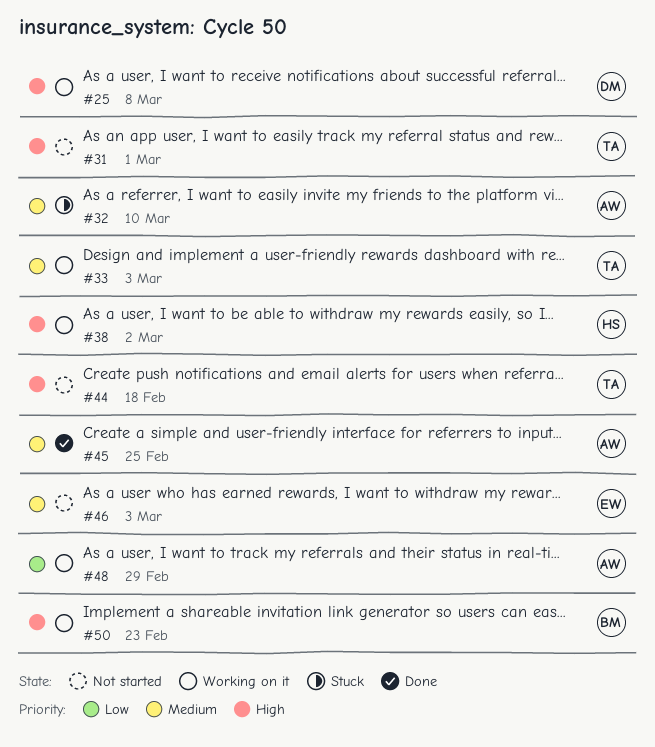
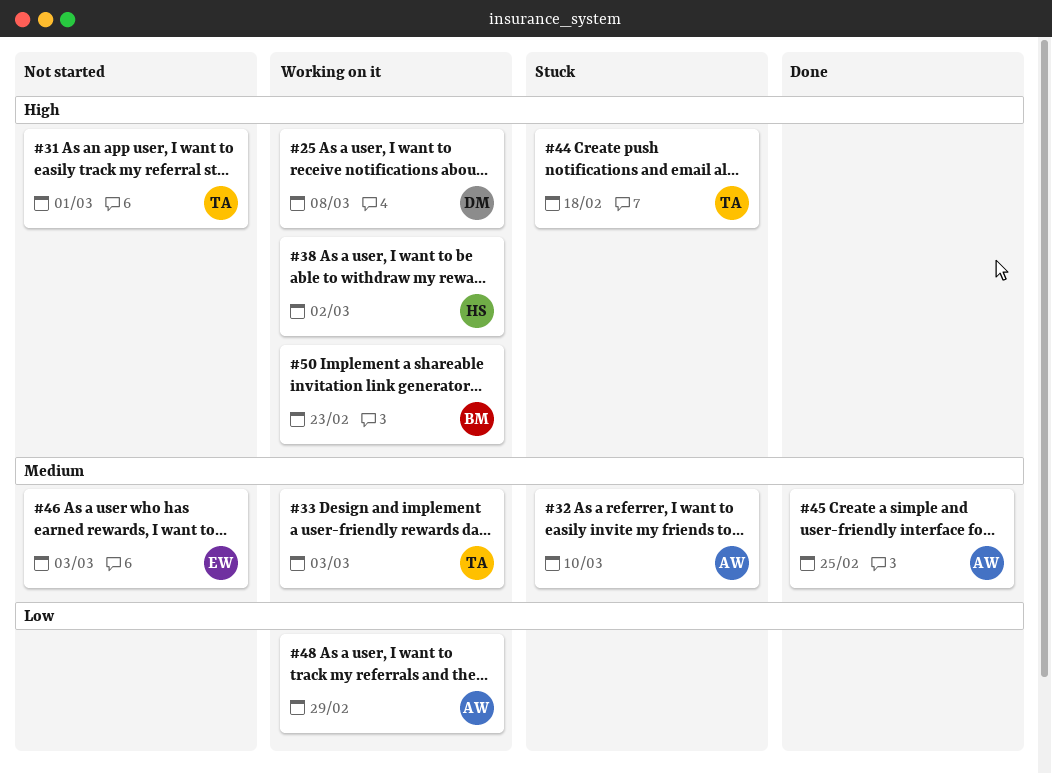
#44, status: Not started -> Stuck

